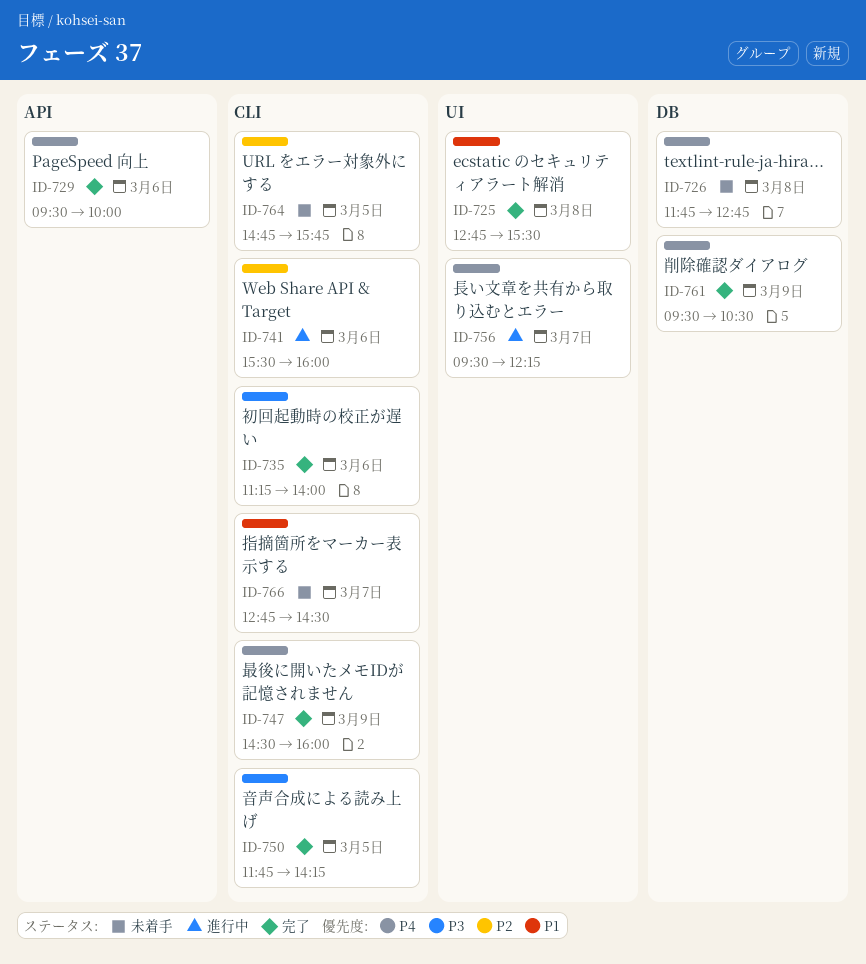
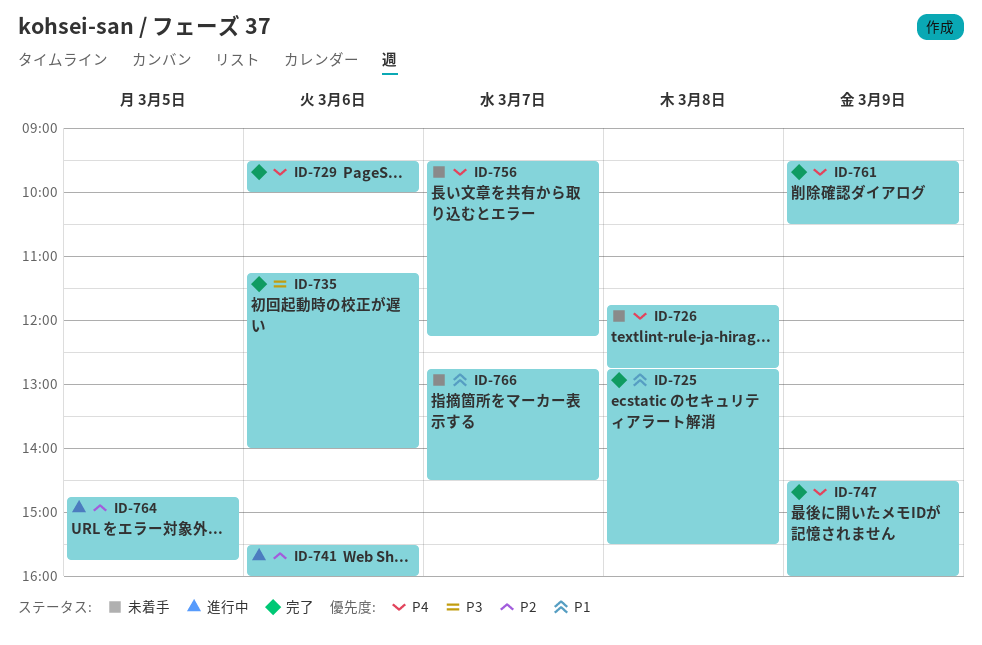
ID-750: present -> none
ID-756, status: 進行中 -> 未着手
ID-764, status: 未着手 -> 進行中

